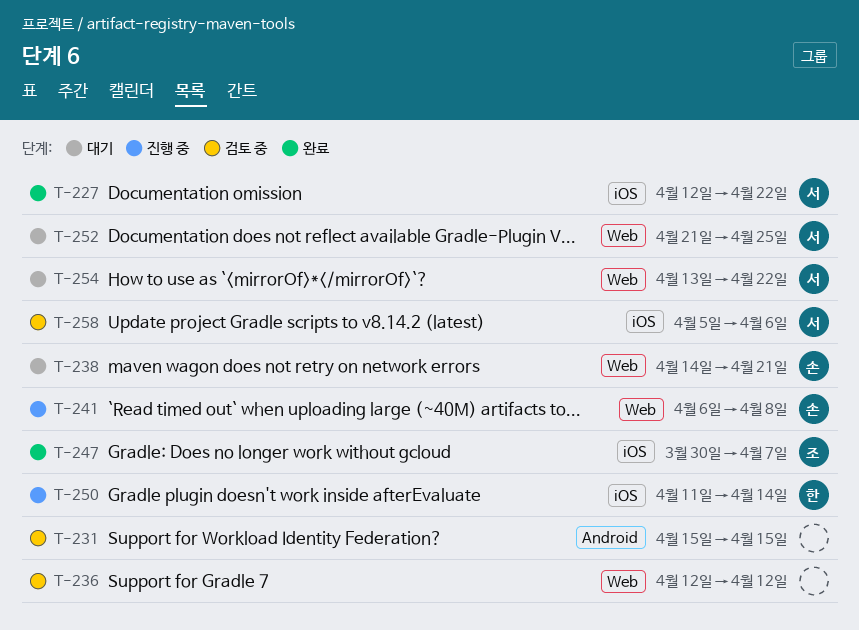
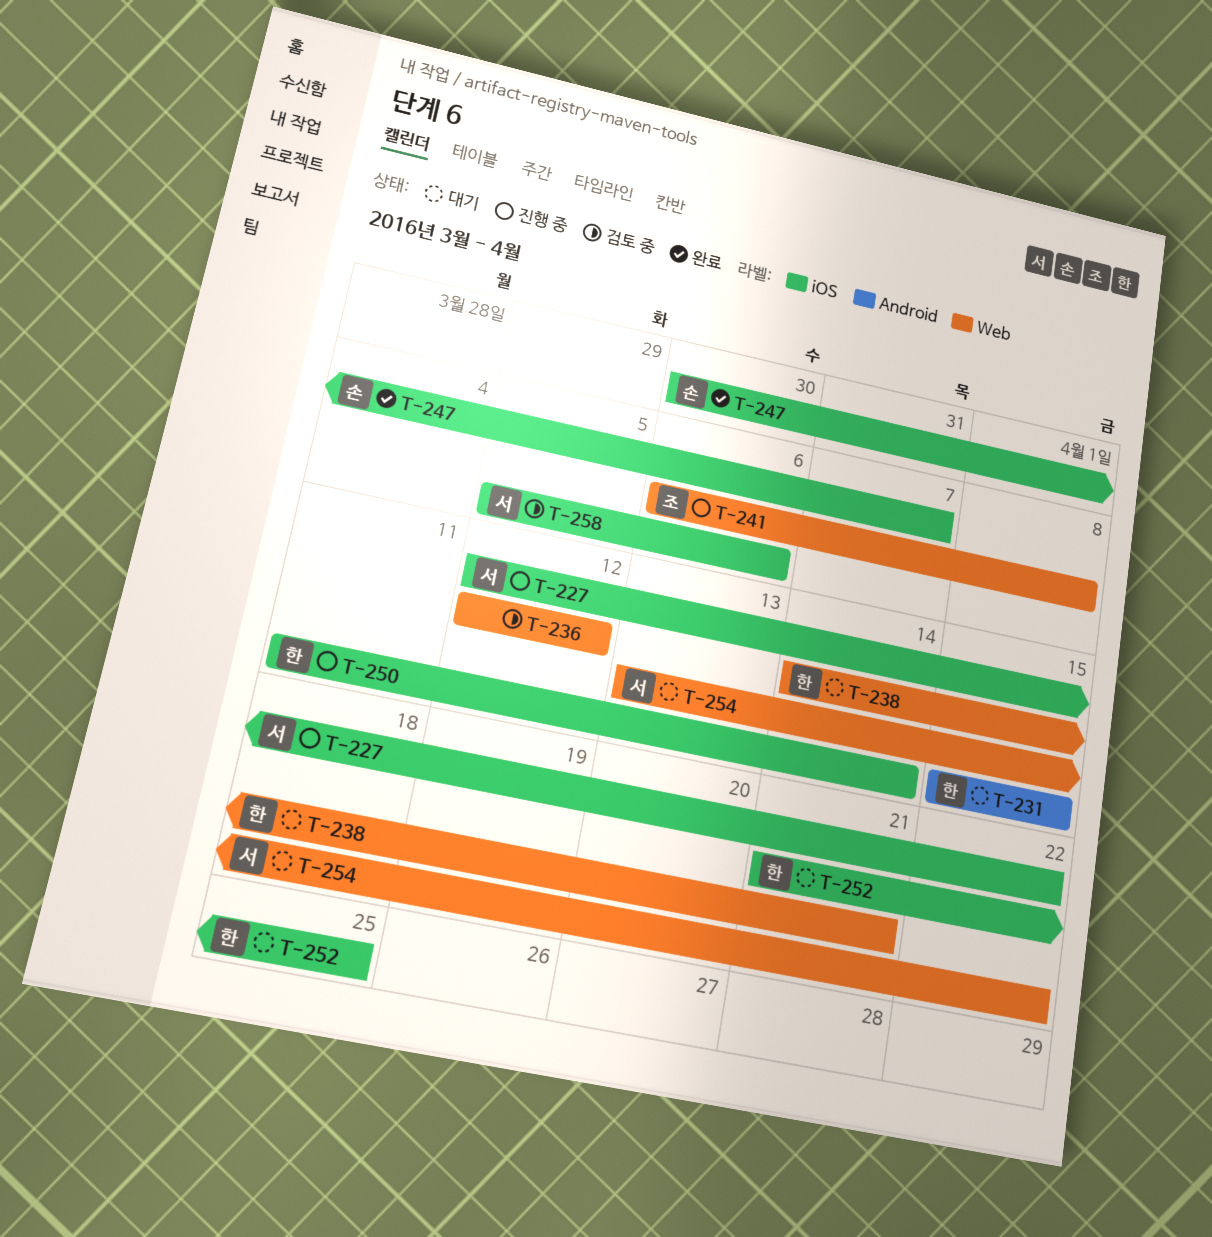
T-227, status: 완료 -> 진행 중
T-231, status: 검토 중 -> 대기
T-231, owner: none -> 한
T-238, owner: 손 -> 한
T-241, owner: 손 -> 조
T-247, owner: 조 -> 손
T-252, owner: 서 -> 한
T-252, label: Web -> iOS

